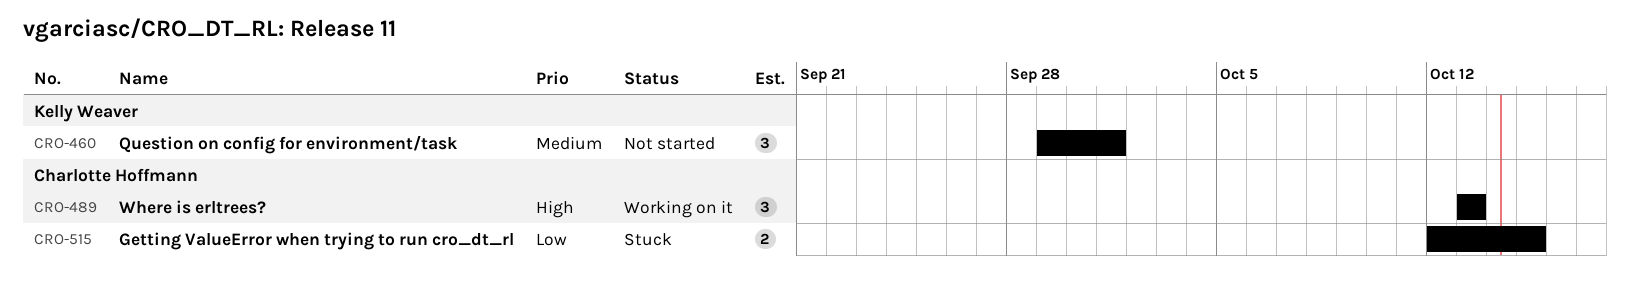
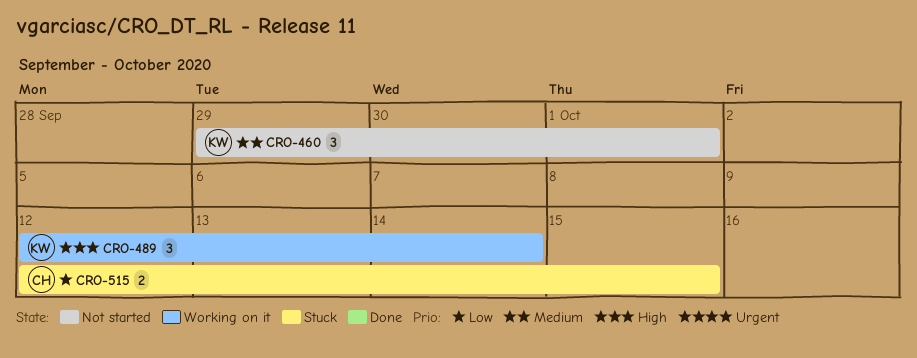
CRO-489, owner: Charlotte Hoffmann -> Kelly Weaver
CRO-489, start: Oct 13 -> Oct 12
CRO-489, due: Oct 13 -> Oct 14

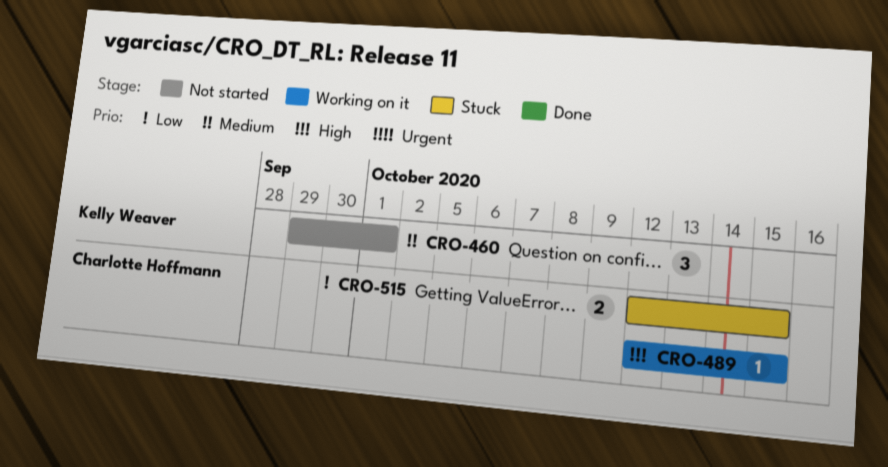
CRO-489, owner: Kelly Weaver -> Charlotte Hoffmann
CRO-489, estimate: 3 -> 1
CRO-489, due: Oct 14 -> Oct 15

